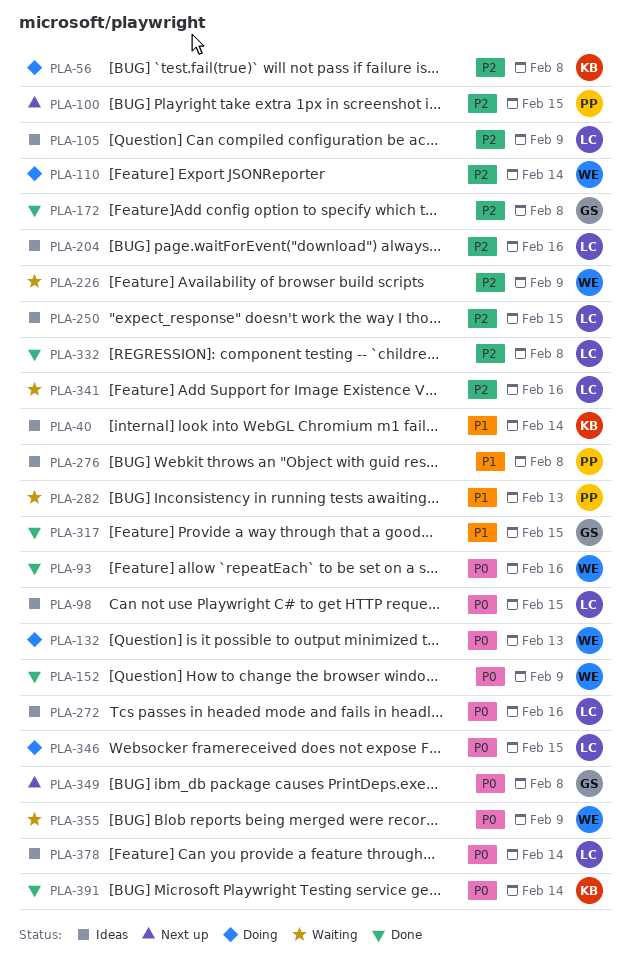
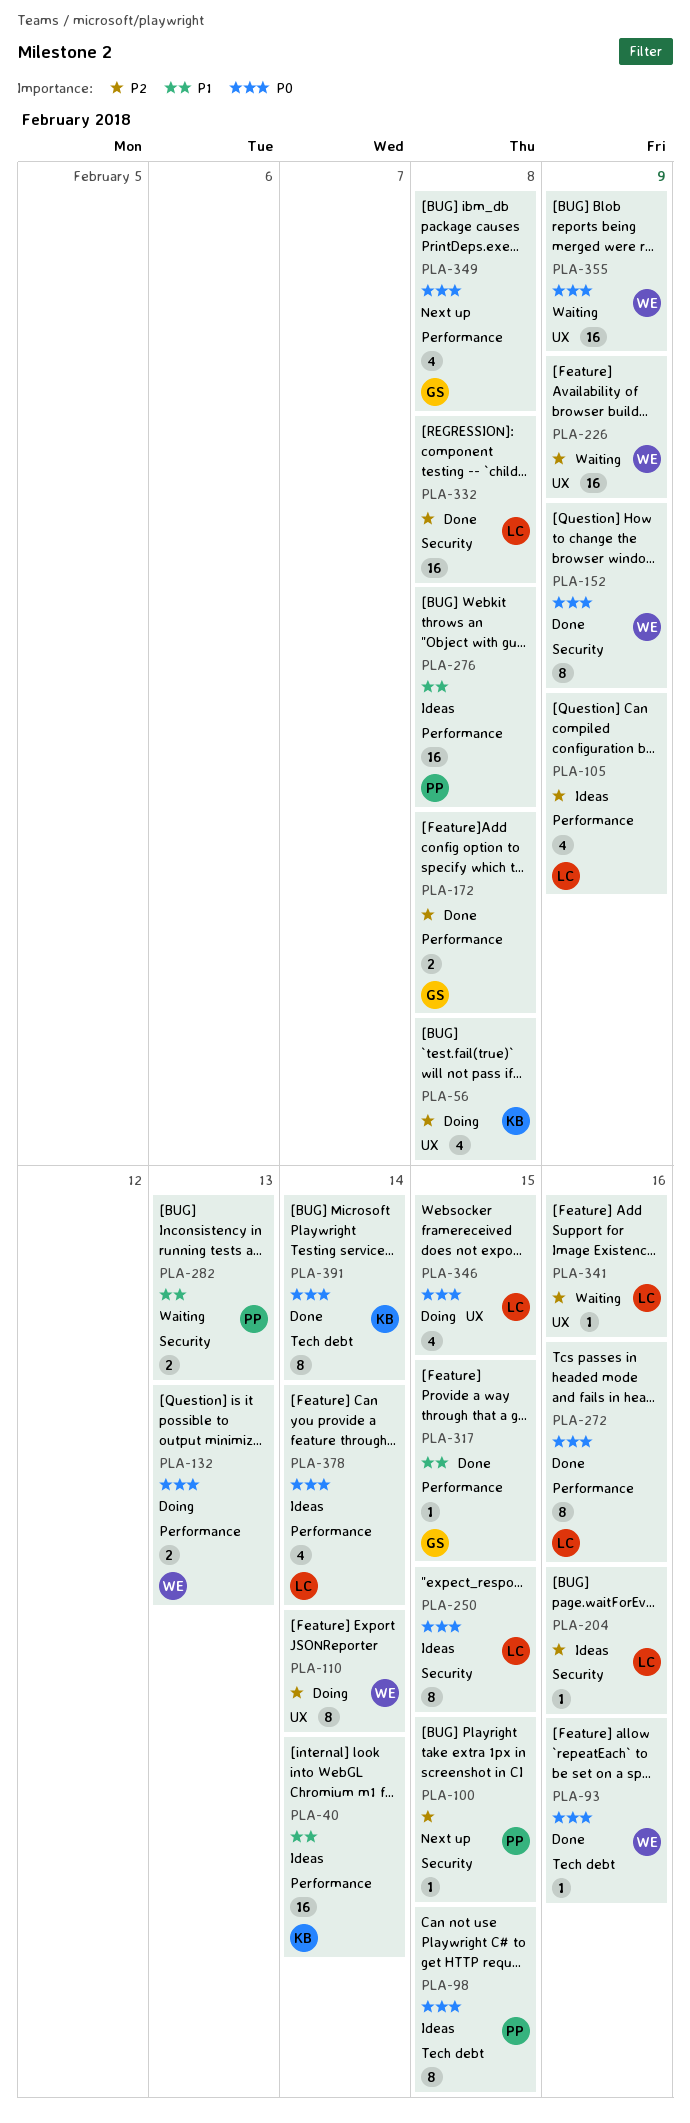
PLA-98, owner: LC -> PP
PLA-250, priority: P2 -> P0
PLA-272, status: Ideas -> Done

